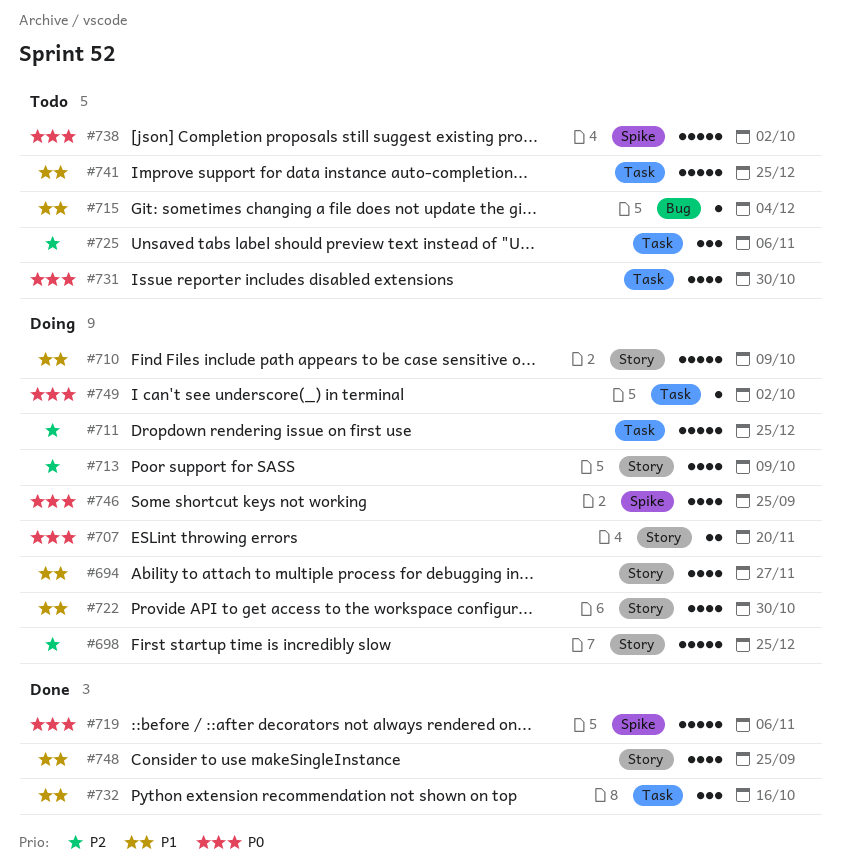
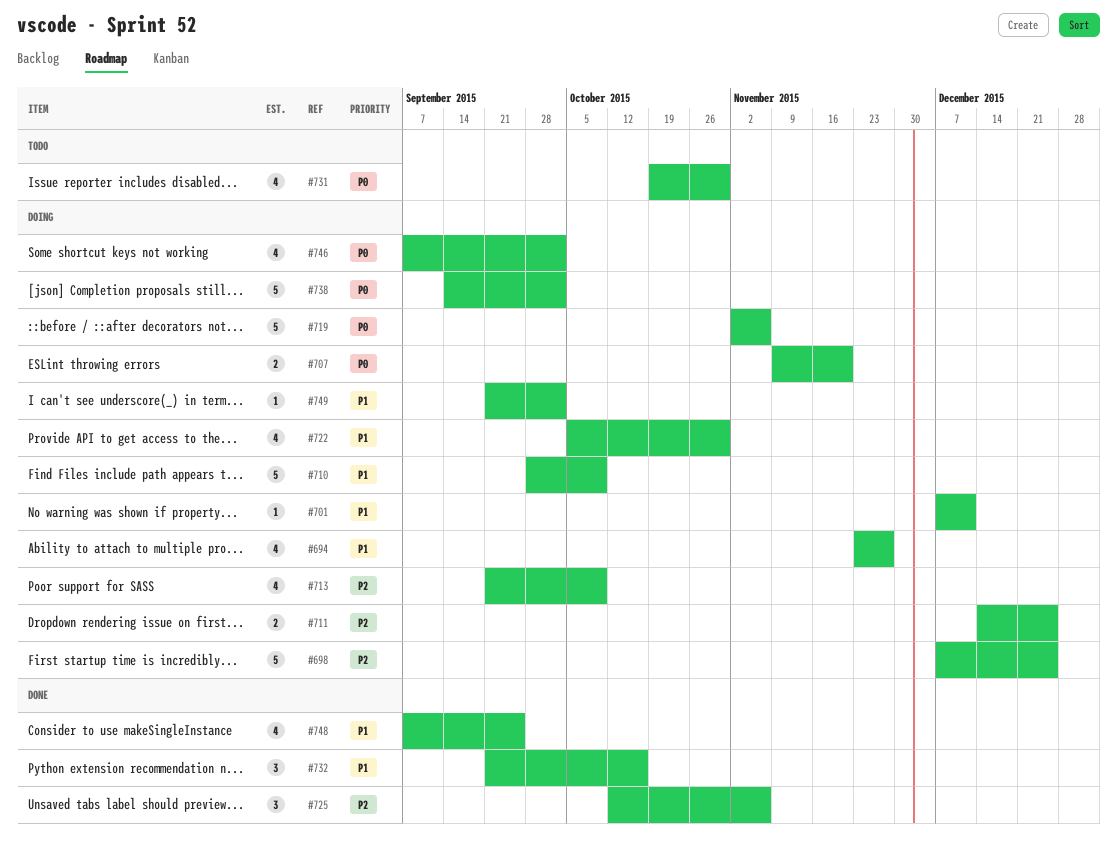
#701: none -> present
#711, estimate: 5 -> 2
#715: present -> none
#719, status: Done -> Doing
#725, status: Todo -> Done
#738, status: Todo -> Doing
#741: present -> none
#746, due: Sep 25 -> Oct 2
#749, priority: P0 -> P1

